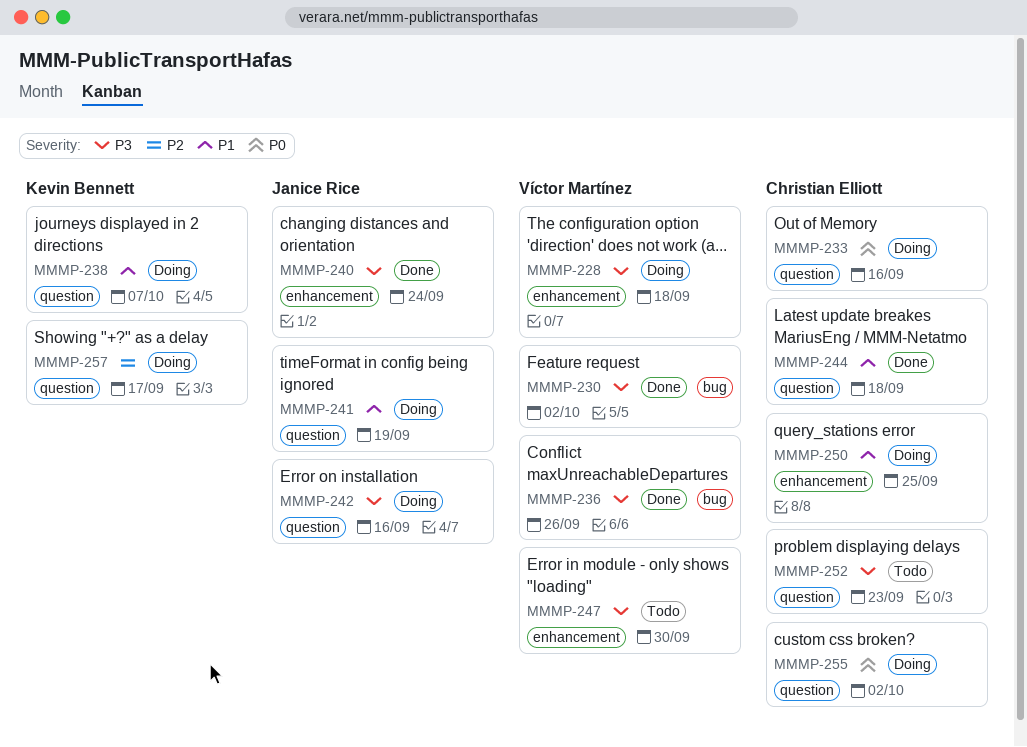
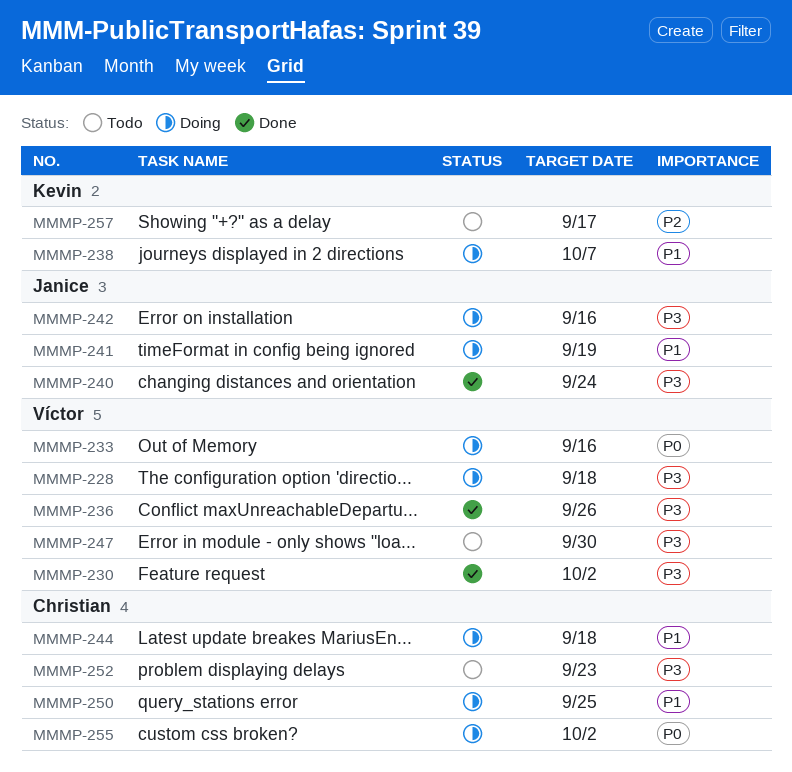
MMMP-233, owner: Christian Elliott -> Víctor Martínez
MMMP-244, status: Done -> Doing
MMMP-257, status: Doing -> Todo

